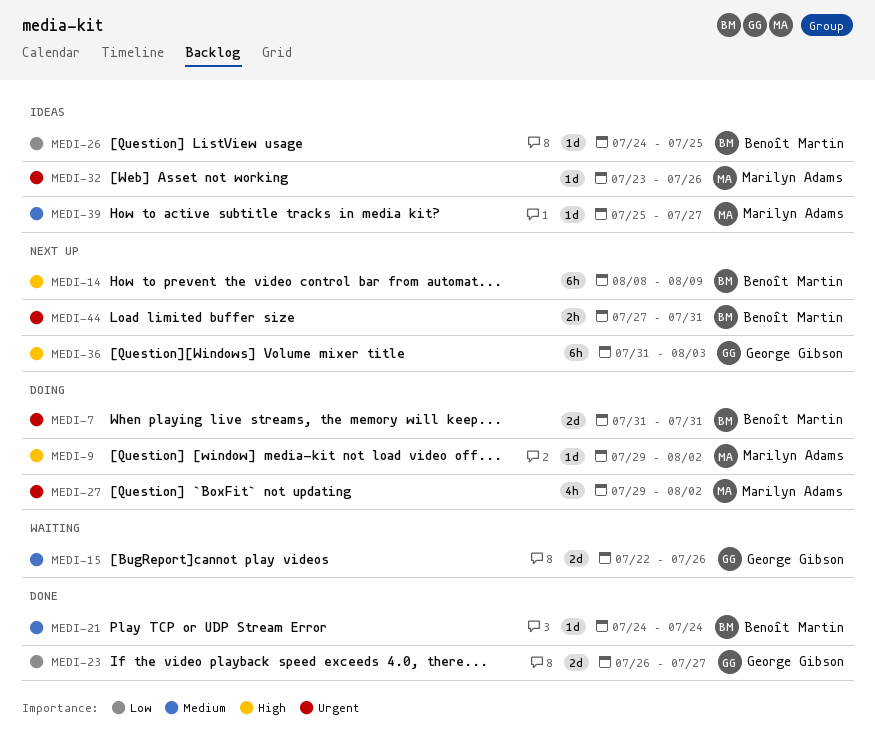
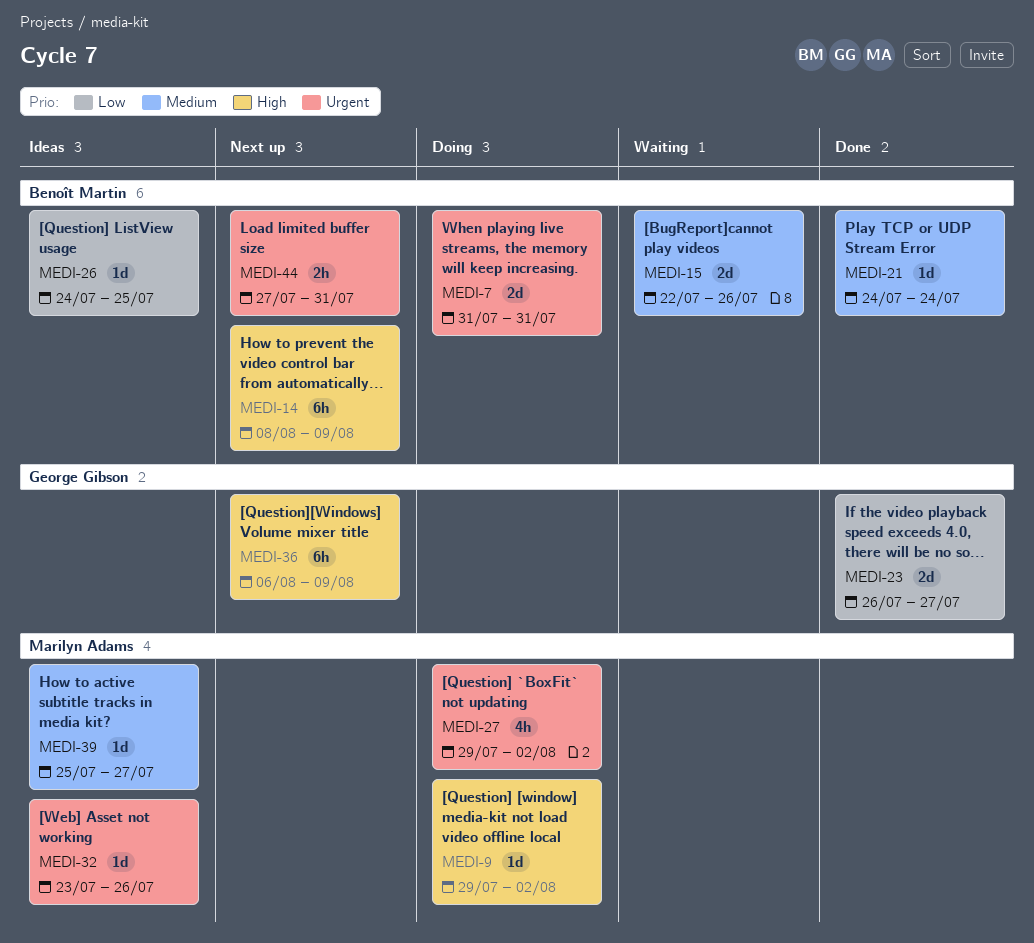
MEDI-15, owner: George Gibson -> Benoît Martin
MEDI-36, start: Jul 31 -> Aug 6
MEDI-36, due: Aug 3 -> Aug 9

